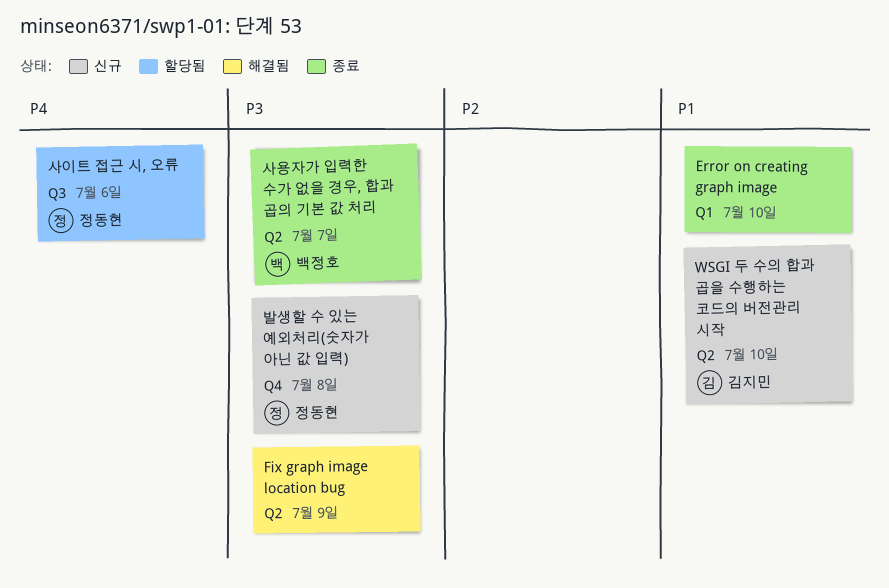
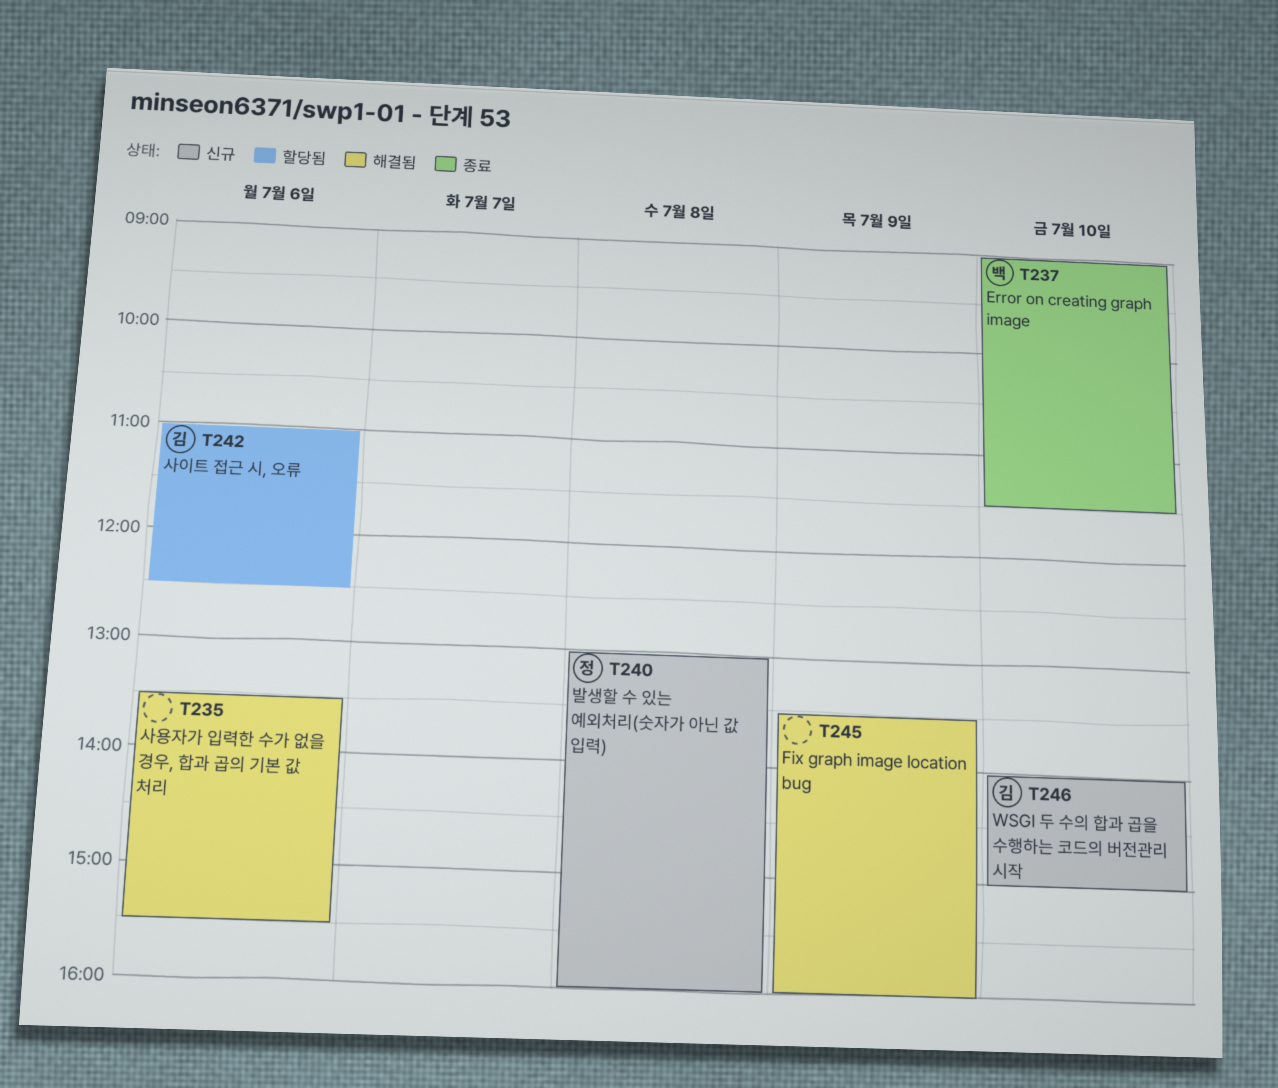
Error on creating graph image, owner: none -> 백정호
사용자가 입력한 수가 없을 경우, 합과 곱의 기본 값 처리, status: 종료 -> 해결됨
사용자가 입력한 수가 없을 경우, 합과 곱의 기본 값 처리, owner: 백정호 -> none
사용자가 입력한 수가 없을 경우, 합과 곱의 기본 값 처리, day: Jul 7 -> Jul 6
사이트 접근 시, 오류, owner: 정동현 -> 김지민

